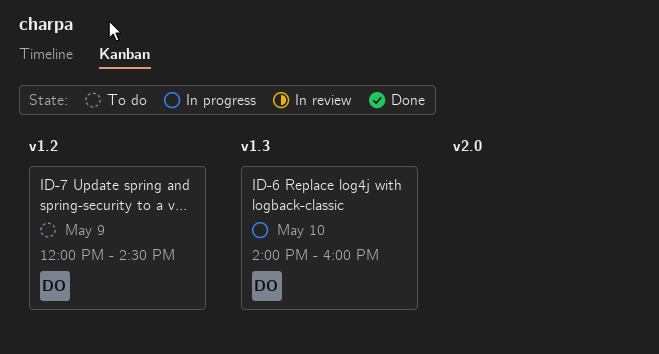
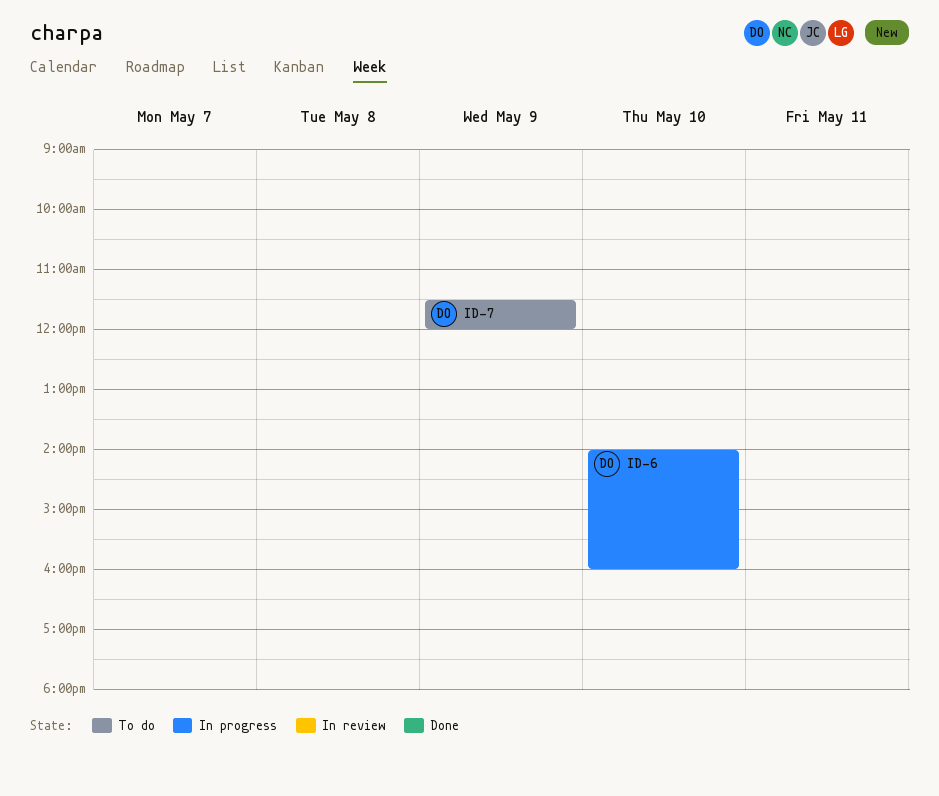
ID-7, begins: 12:00 -> 11:30
ID-7, ends: 14:30 -> 12:00

